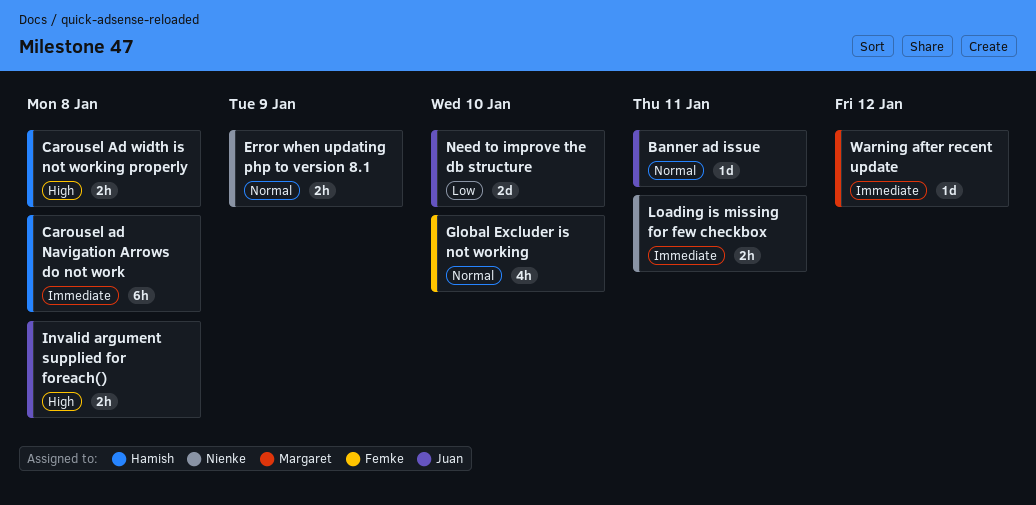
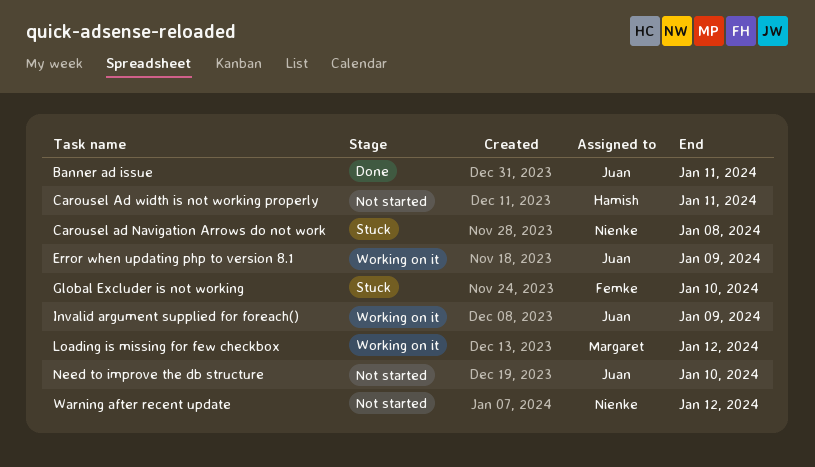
Carousel ad Navigation Arrows do not work, owner: Hamish -> Nienke
Carousel Ad width is not working properly, due: Jan 8 -> Jan 11
Error when updating php to version 8.1, owner: Nienke -> Juan
Invalid argument supplied for foreach(), due: Jan 8 -> Jan 9
Loading is missing for few checkbox, owner: Nienke -> Margaret
Loading is missing for few checkbox, due: Jan 11 -> Jan 12
Warning after recent update, owner: Margaret -> Nienke

